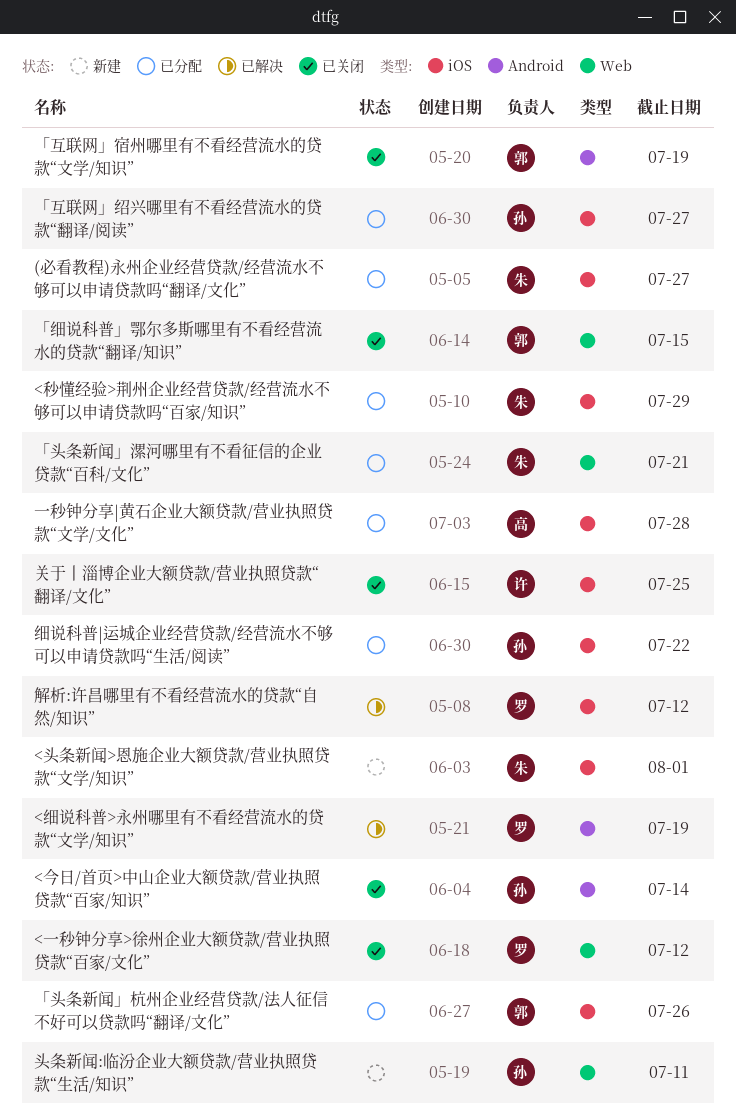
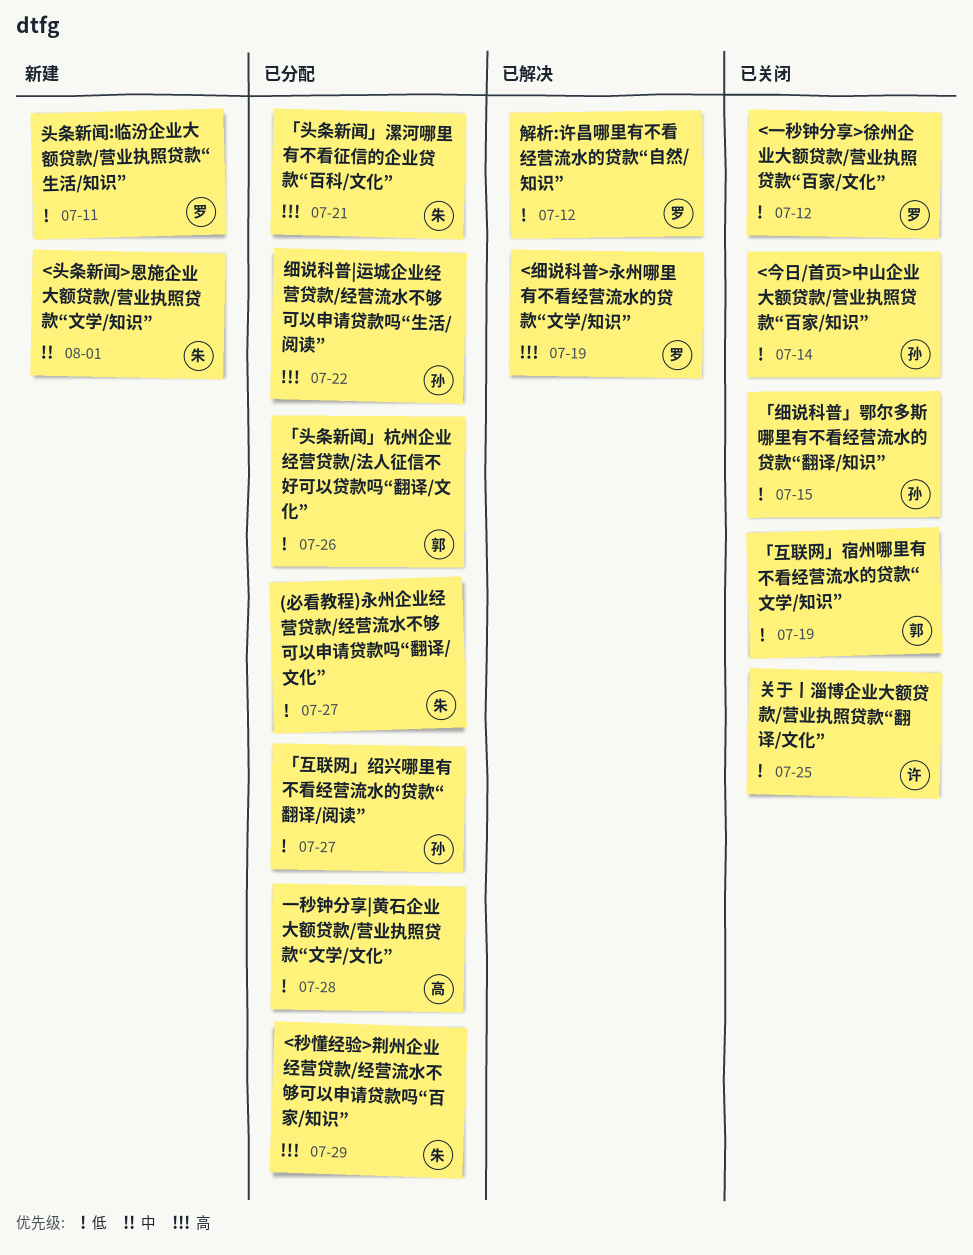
「细说科普」鄂尔多斯哪里有不看经营流水的贷款“翻译/知识”, owner: 郭 -> 孙
头条新闻:临汾企业大额贷款/营业执照贷款“生活/知识”, owner: 孙 -> 罗

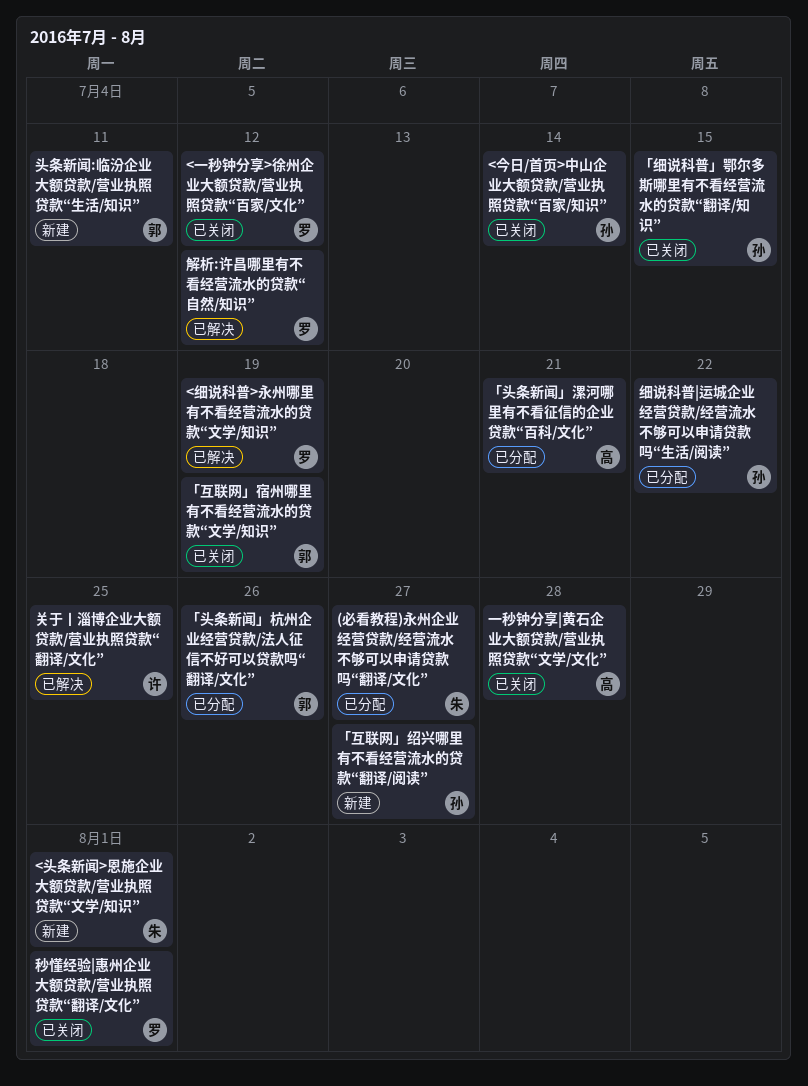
<秒懂经验>荆州企业经营贷款/经营流水不够可以申请贷款吗“百家/知识”: present -> none
「互联网」绍兴哪里有不看经营流水的贷款“翻译/阅读”, status: 已分配 -> 新建
「头条新闻」漯河哪里有不看征信的企业贷款“百科/文化”, owner: 朱 -> 高
一秒钟分享|黄石企业大额贷款/营业执照贷款“文学/文化”, status: 已分配 -> 已关闭
关于丨淄博企业大额贷款/营业执照贷款“翻译/文化”, status: 已关闭 -> 已解决
头条新闻:临汾企业大额贷款/营业执照贷款“生活/知识”, owner: 罗 -> 郭
秒懂经验|惠州企业大额贷款/营业执照贷款“翻译/文化”: none -> present

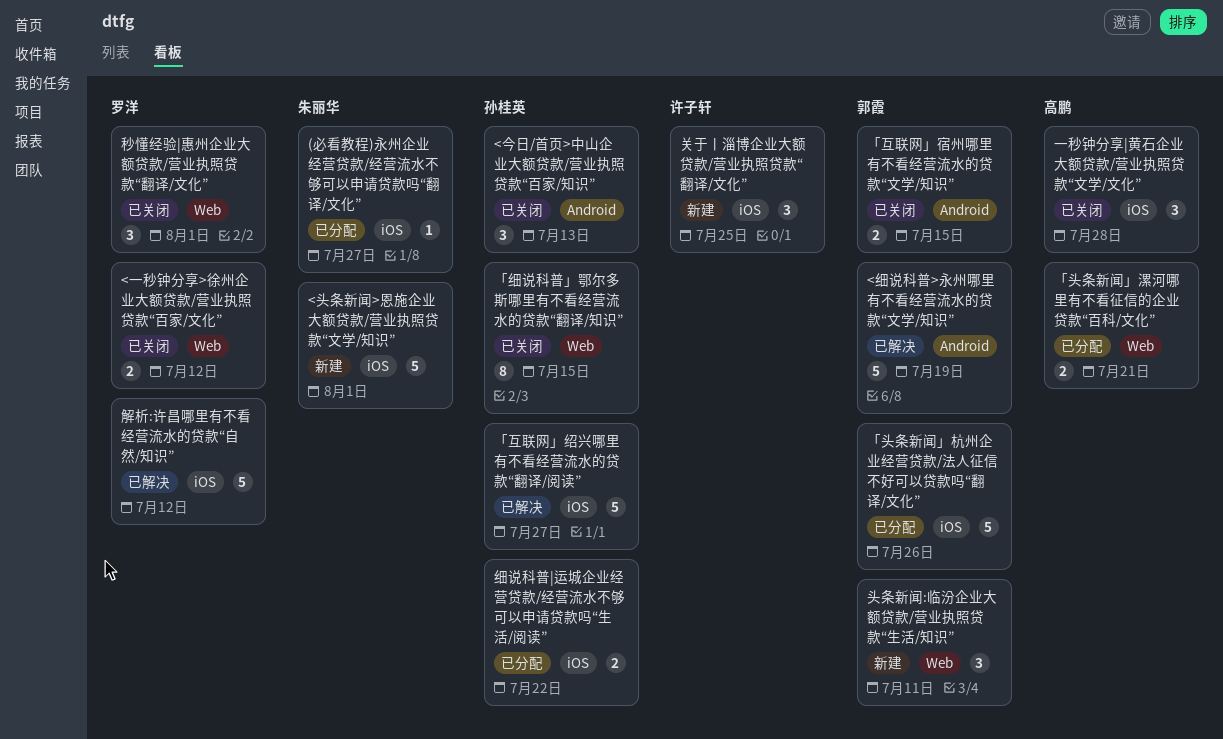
<今日/首页>中山企业大额贷款/营业执照贷款“百家/知识”, due: Jul 14 -> Jul 13
<细说科普>永州哪里有不看经营流水的贷款“文学/知识”, owner: 罗洋 -> 郭霞
「互联网」宿州哪里有不看经营流水的贷款“文学/知识”, due: Jul 19 -> Jul 15
「互联网」绍兴哪里有不看经营流水的贷款“翻译/阅读”, status: 新建 -> 已解决
关于丨淄博企业大额贷款/营业执照贷款“翻译/文化”, status: 已解决 -> 新建

